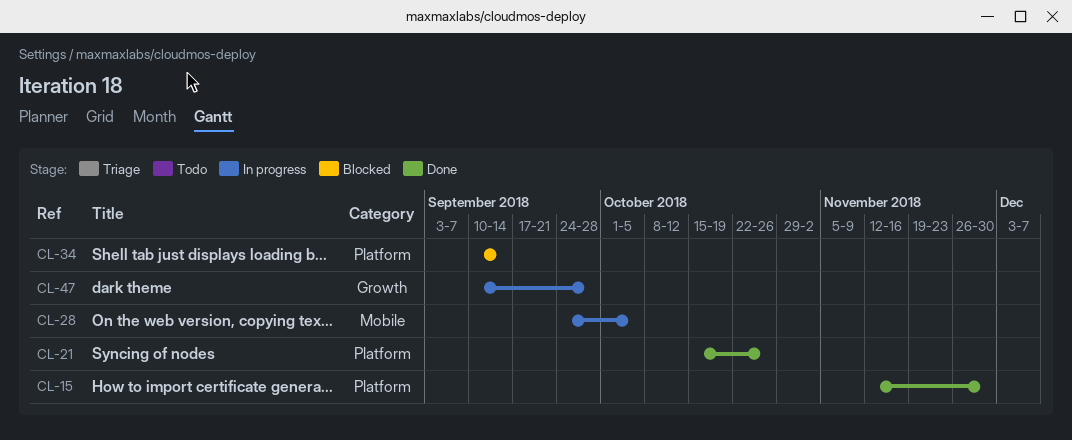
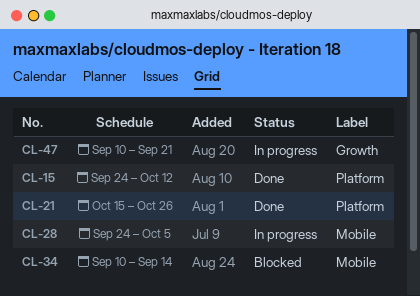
CL-15, start: Nov 12 -> Sep 24
CL-15, due: Nov 30 -> Oct 12
CL-34, label: Platform -> Mobile
CL-47, due: Sep 28 -> Sep 21

